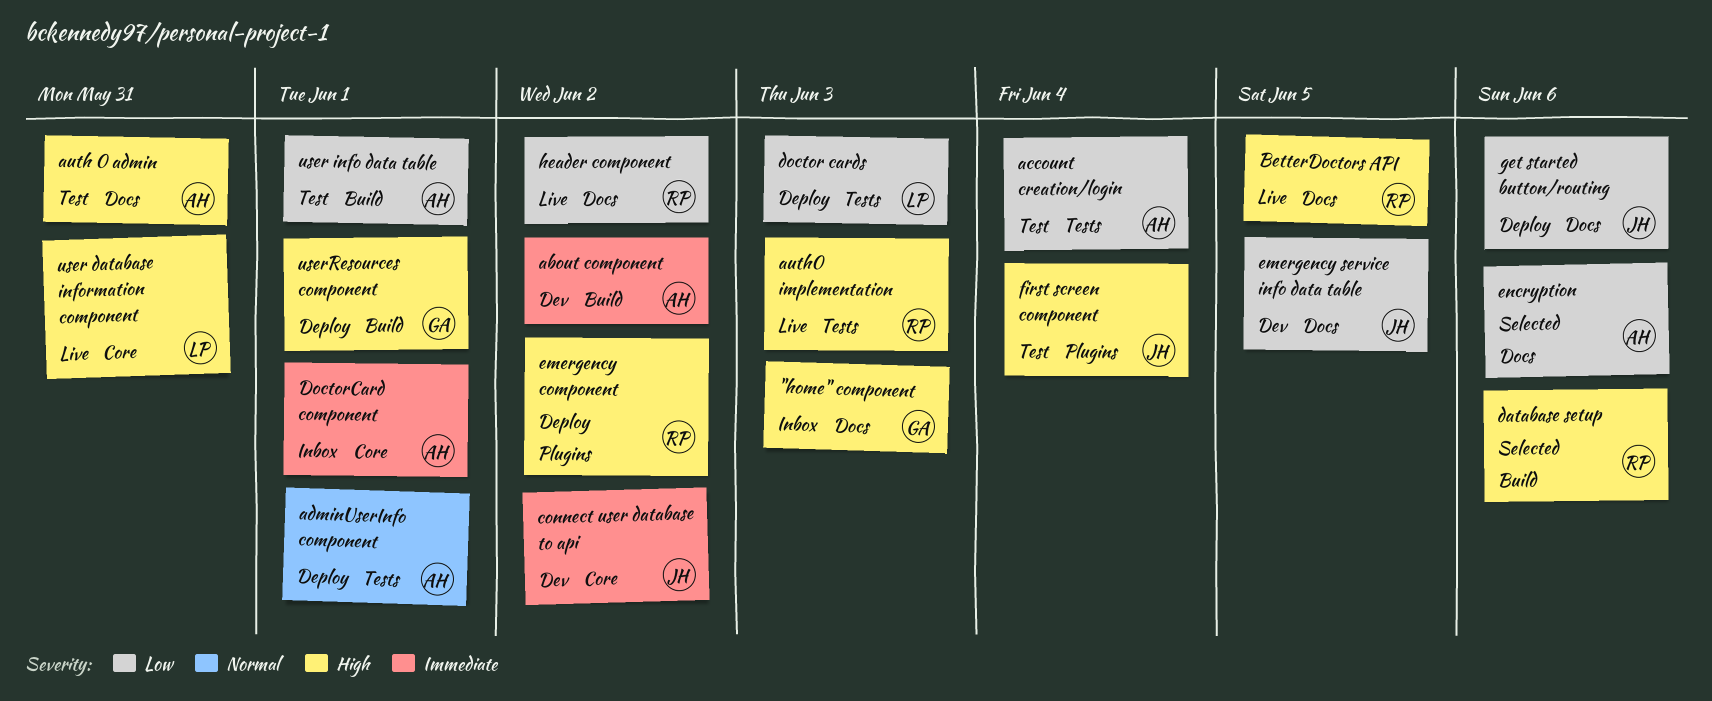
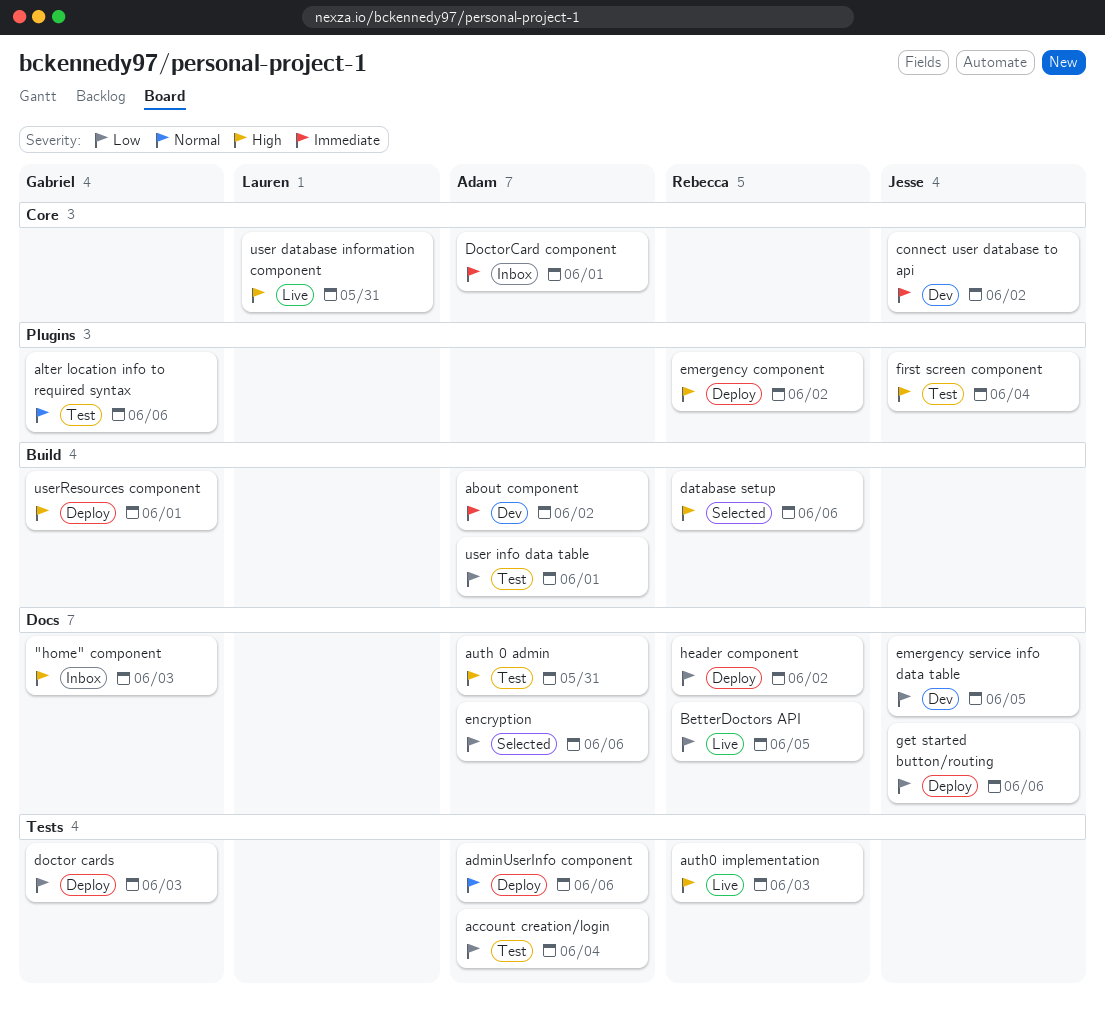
adminUserInfo component, due: Jun 1 -> Jun 6
alter location info to required syntax: none -> present
BetterDoctors API, priority: High -> Low
doctor cards, owner: Lauren -> Gabriel
header component, status: Live -> Deploy

